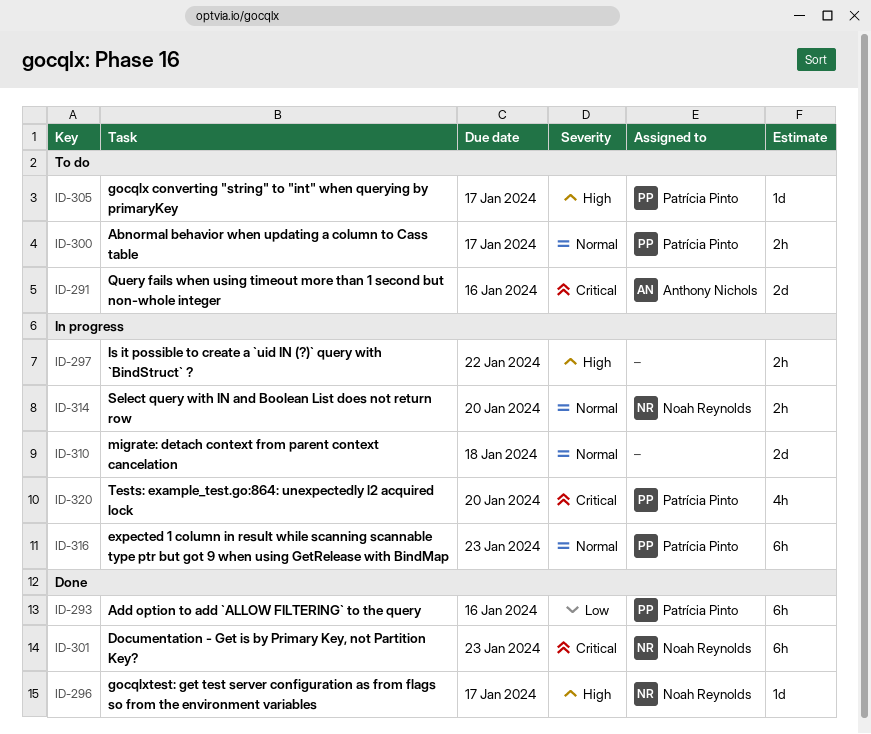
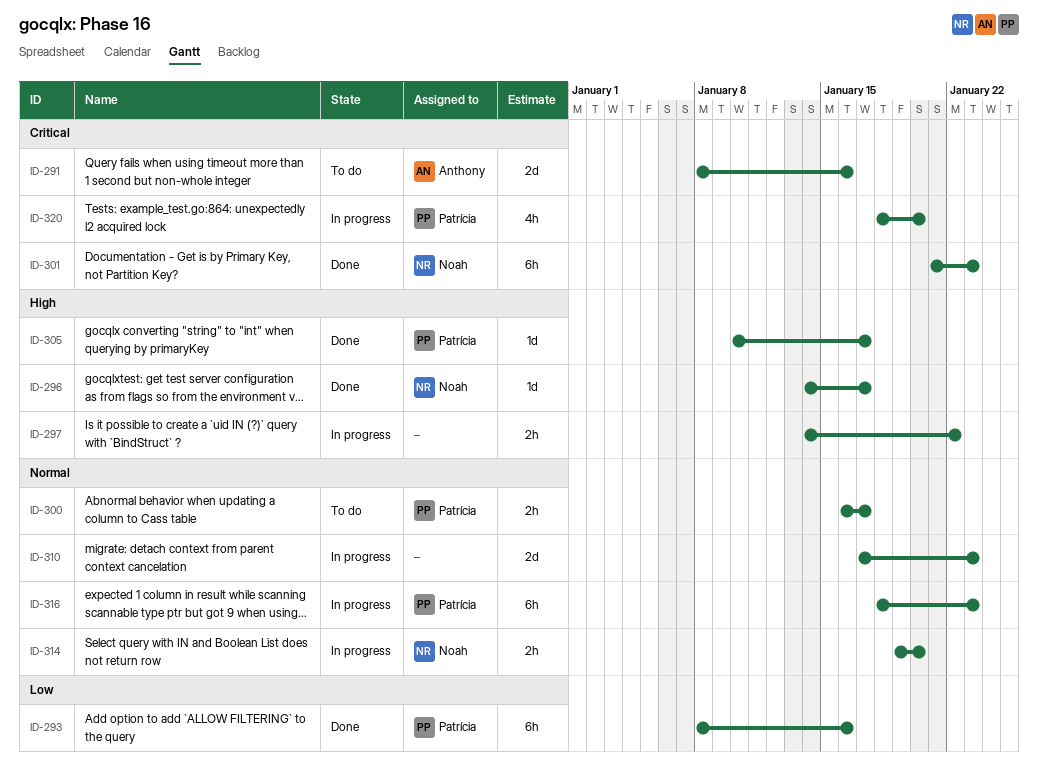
ID-305, status: To do -> Done
ID-310, due: Jan 18 -> Jan 23

